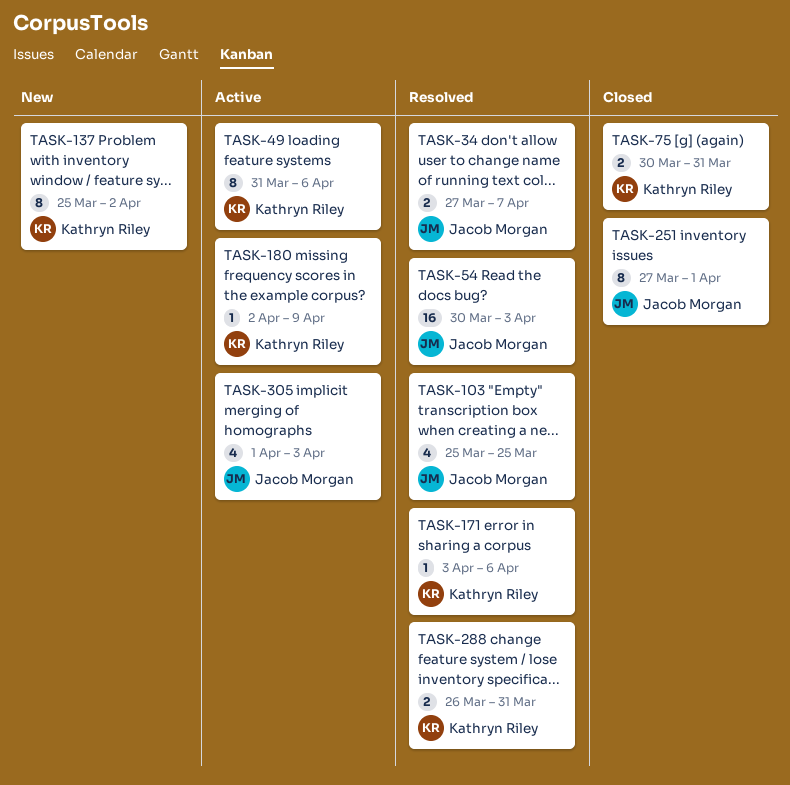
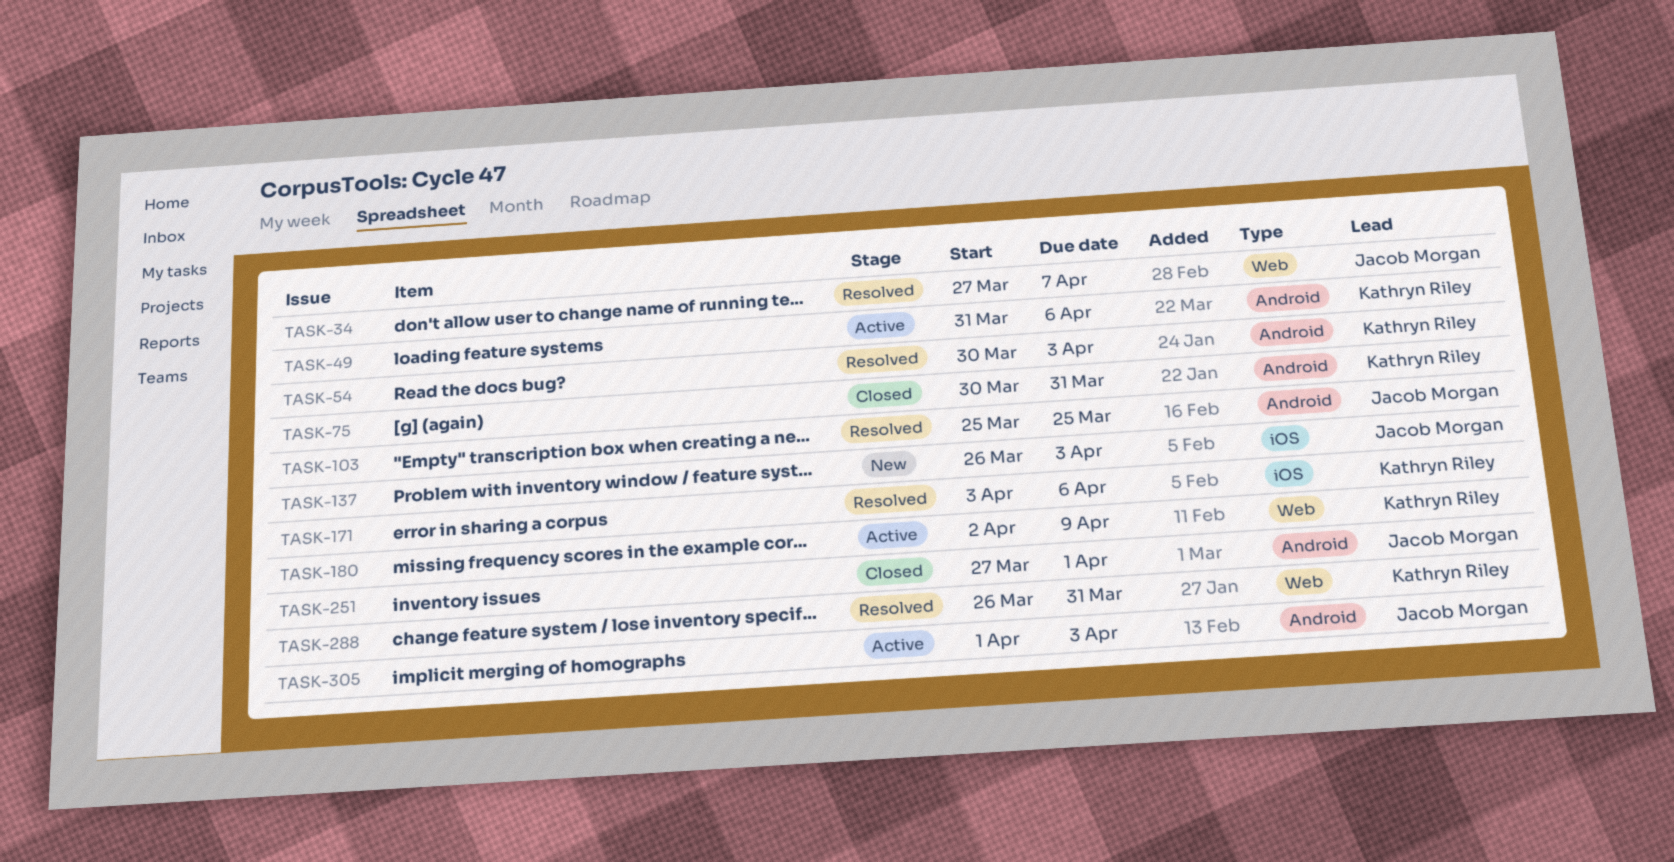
TASK-54, owner: Jacob Morgan -> Kathryn Riley
TASK-137, owner: Kathryn Riley -> Jacob Morgan
TASK-137, start: Mar 25 -> Mar 26
TASK-137, due: Apr 2 -> Apr 3

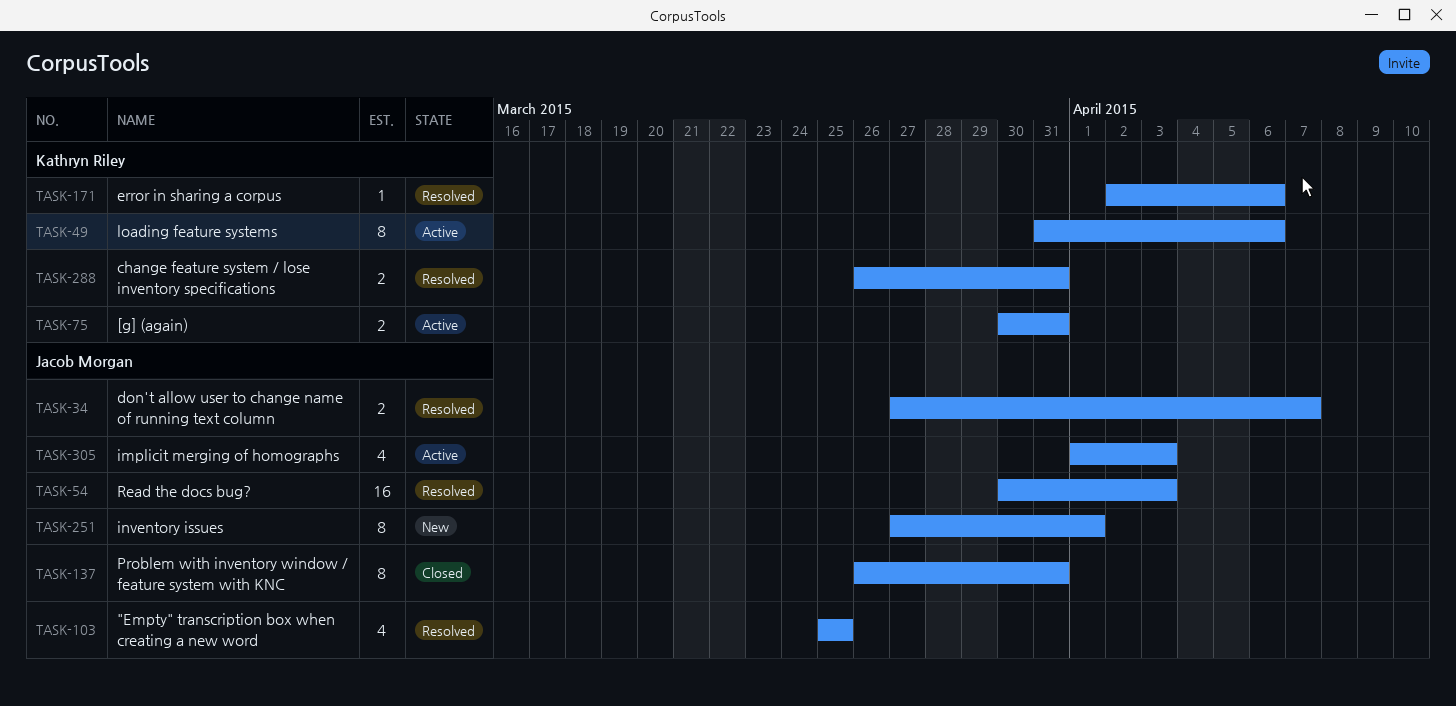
TASK-54, owner: Kathryn Riley -> Jacob Morgan
TASK-75, status: Closed -> Active
TASK-137, status: New -> Closed
TASK-137, due: Apr 3 -> Mar 31
TASK-171, start: Apr 3 -> Apr 2
TASK-180: present -> none
TASK-251, status: Closed -> New

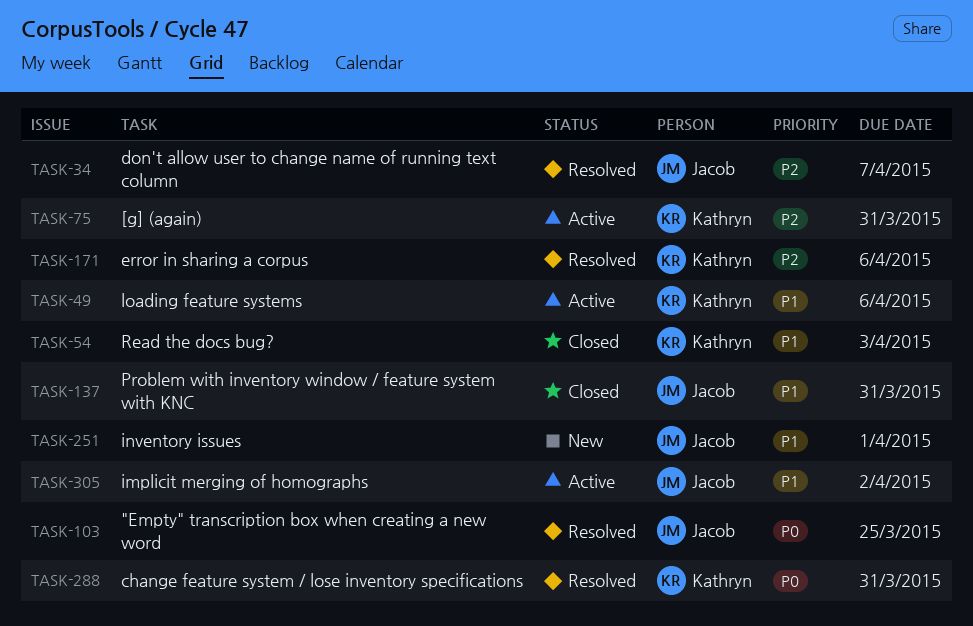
TASK-54, status: Resolved -> Closed
TASK-54, owner: Jacob Morgan -> Kathryn Riley
TASK-305, due: Apr 3 -> Apr 2

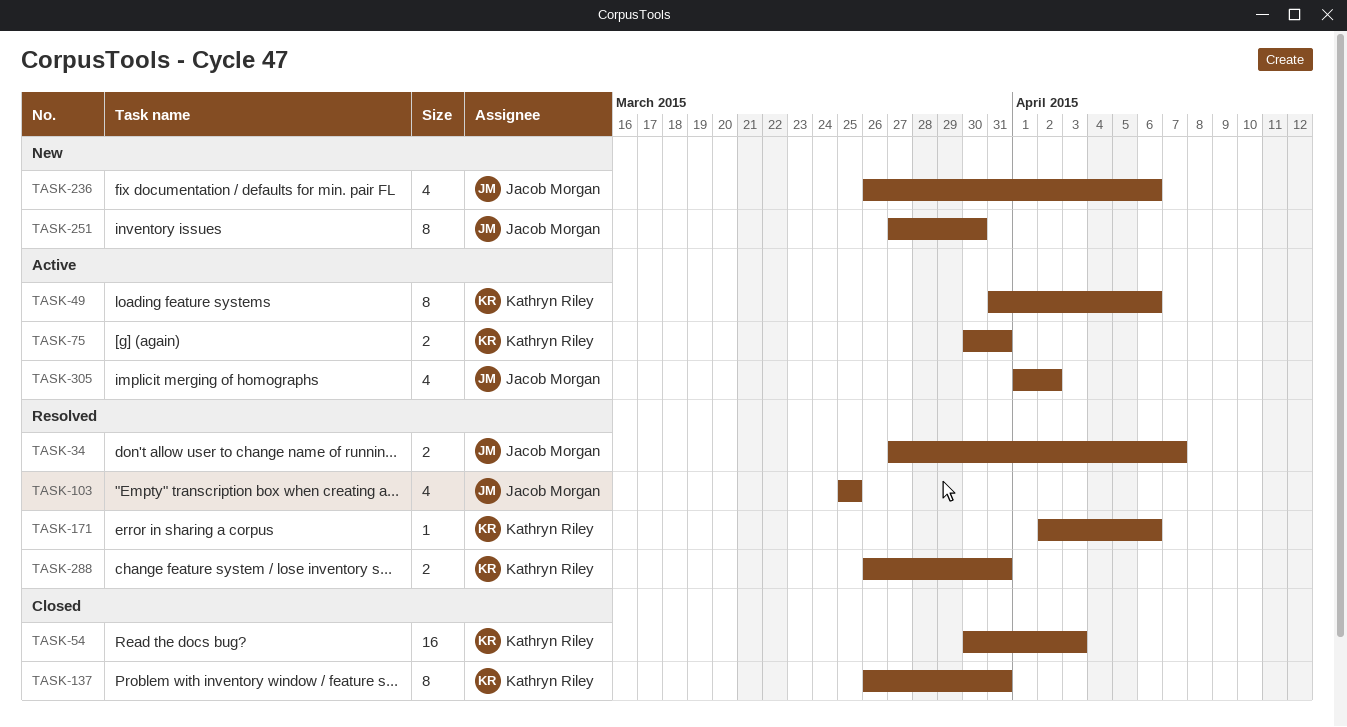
TASK-137, owner: Jacob Morgan -> Kathryn Riley
TASK-236: none -> present
TASK-251, due: Apr 1 -> Mar 30

